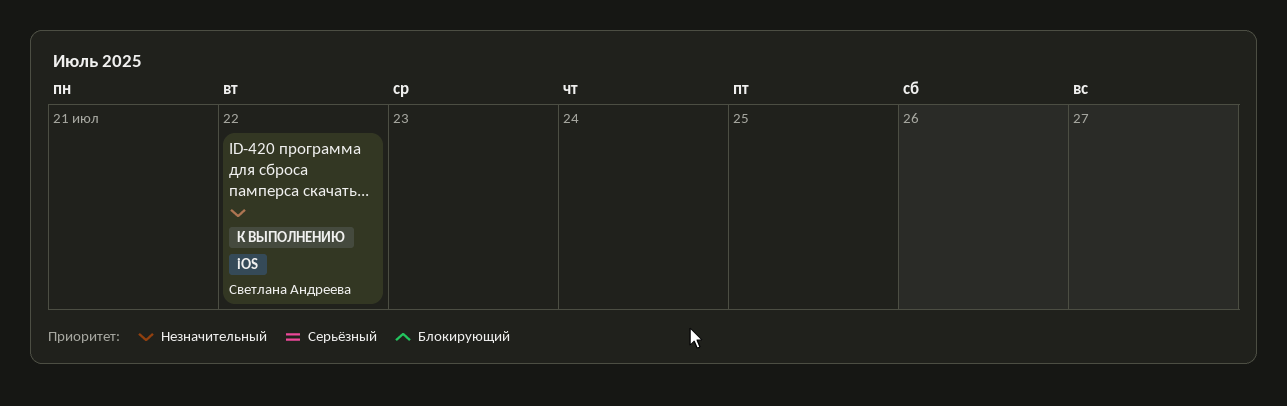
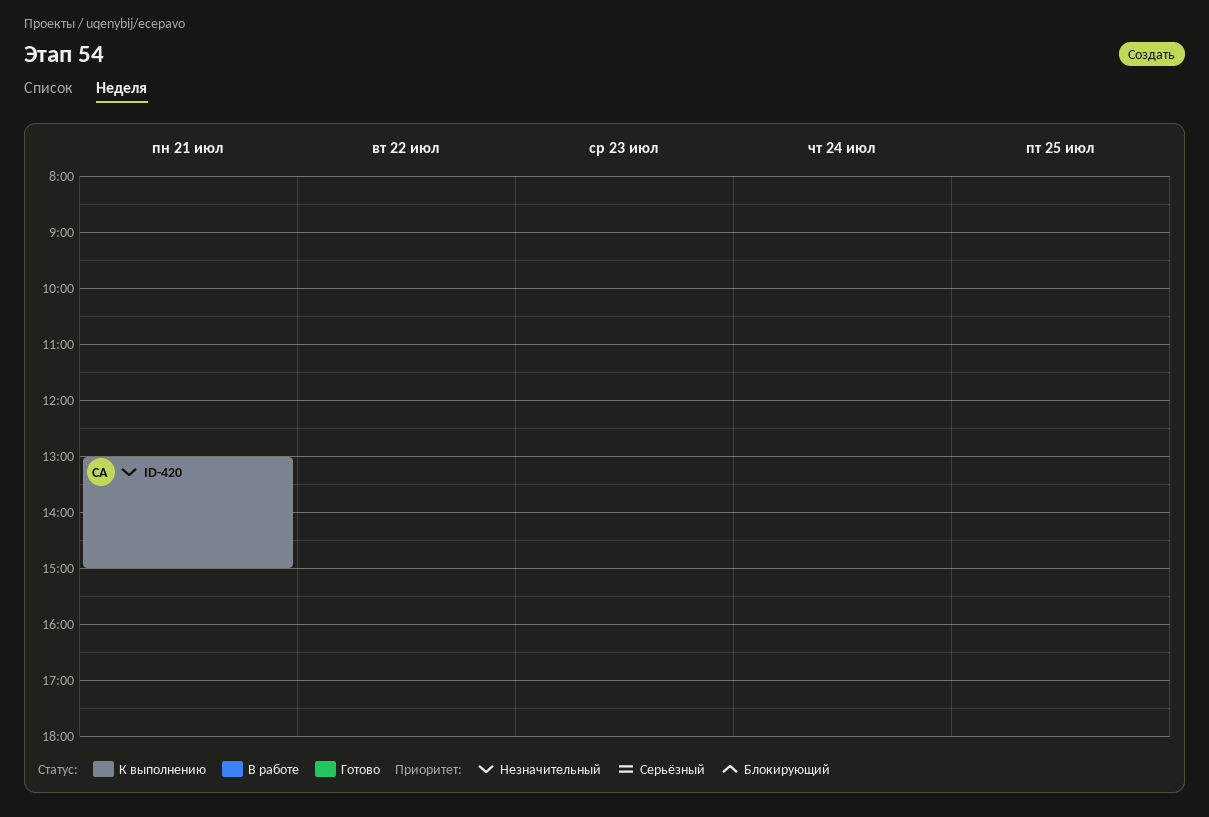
ID-420, day: Jul 22 -> Jul 21

